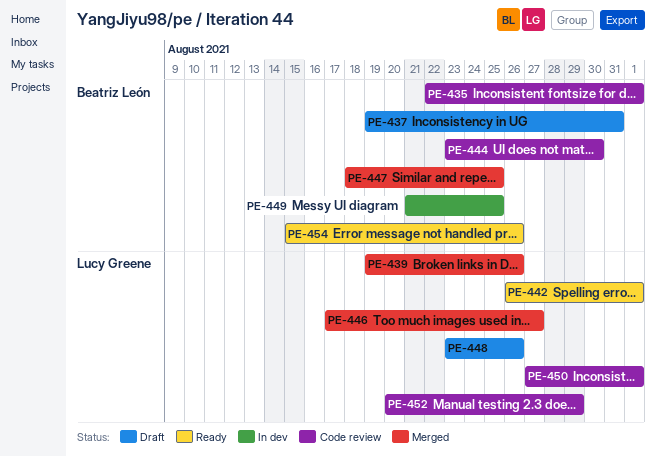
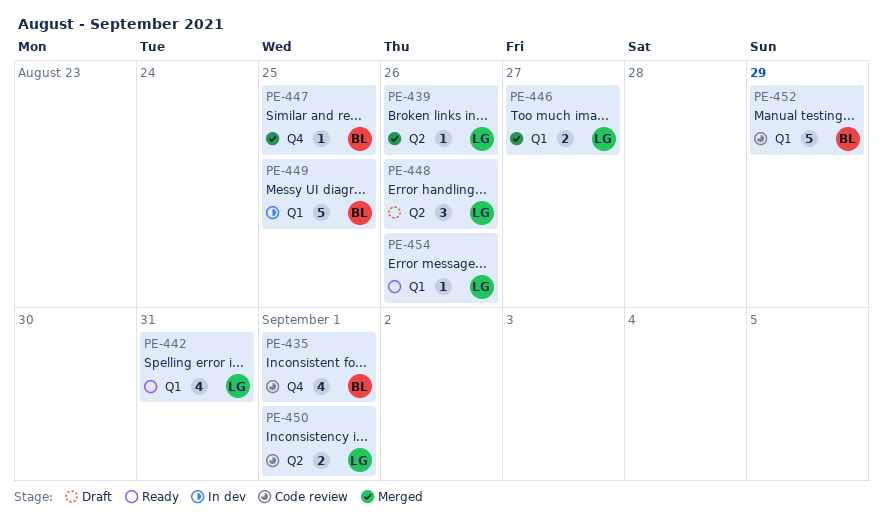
PE-437: present -> none
PE-442, due: Sep 1 -> Aug 31
PE-444: present -> none
PE-452, owner: Lucy Greene -> Beatriz León
PE-454, owner: Beatriz León -> Lucy Greene

